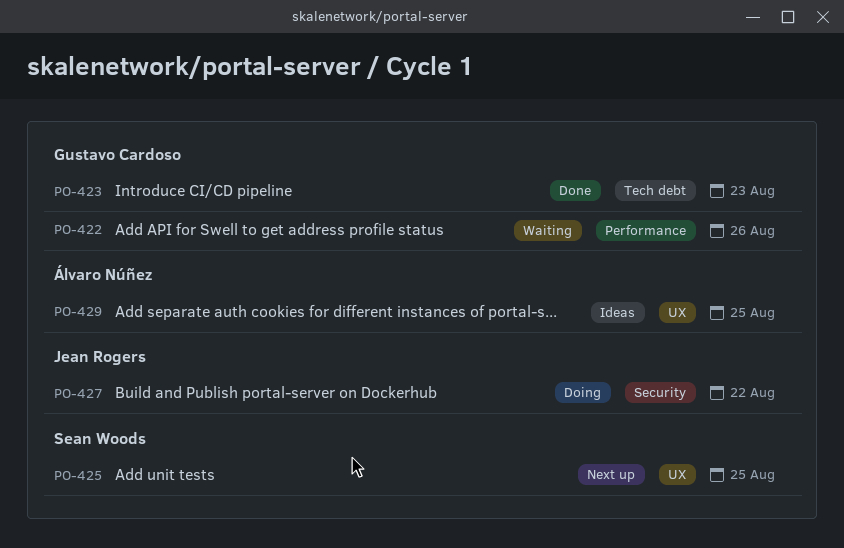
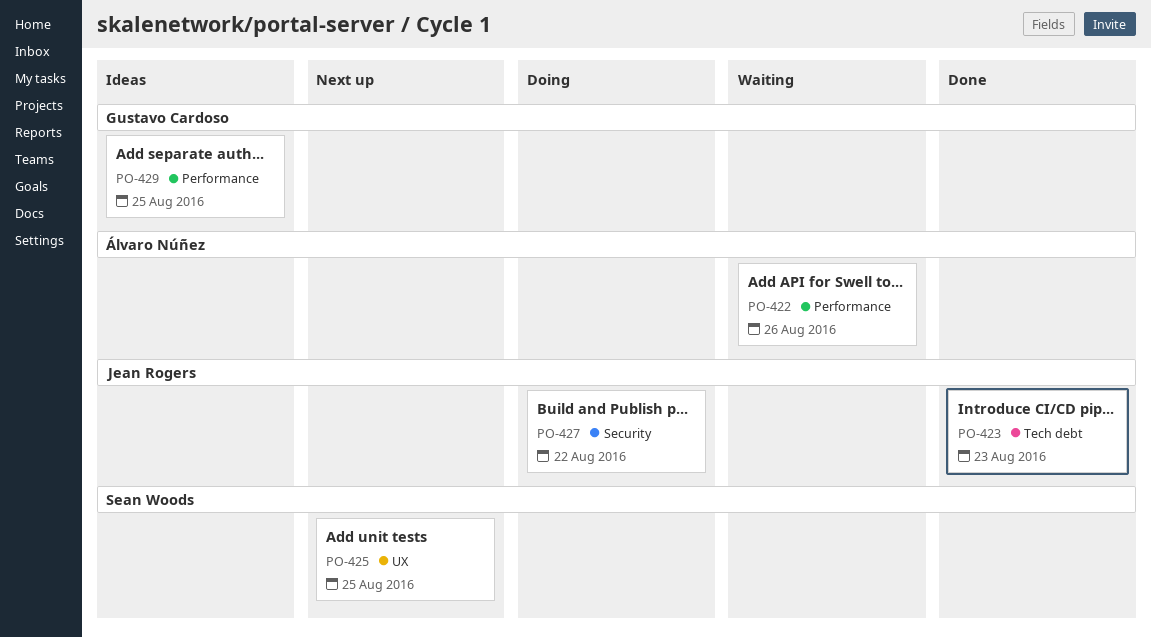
PO-422, owner: Gustavo Cardoso -> Álvaro Núñez
PO-423, owner: Gustavo Cardoso -> Jean Rogers
PO-429, owner: Álvaro Núñez -> Gustavo Cardoso
PO-429, label: UX -> Performance

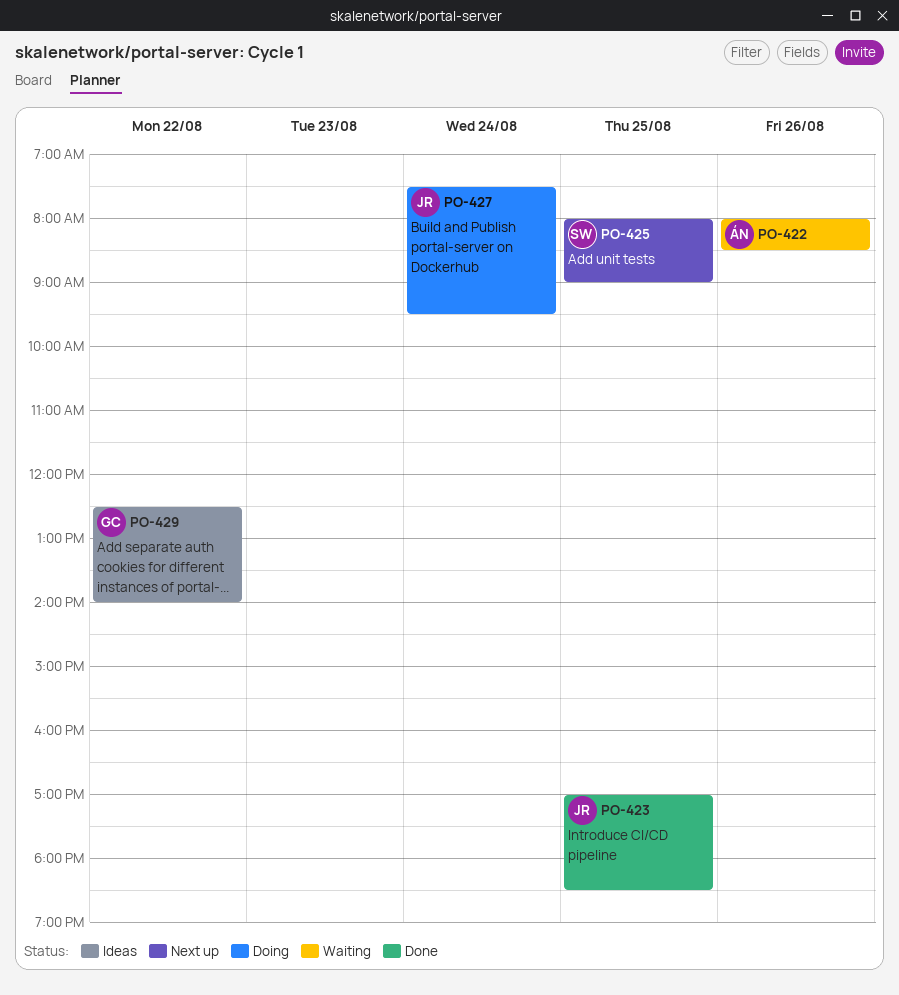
PO-423, day: Aug 23 -> Aug 25
PO-427, day: Aug 22 -> Aug 24
PO-429, day: Aug 25 -> Aug 22

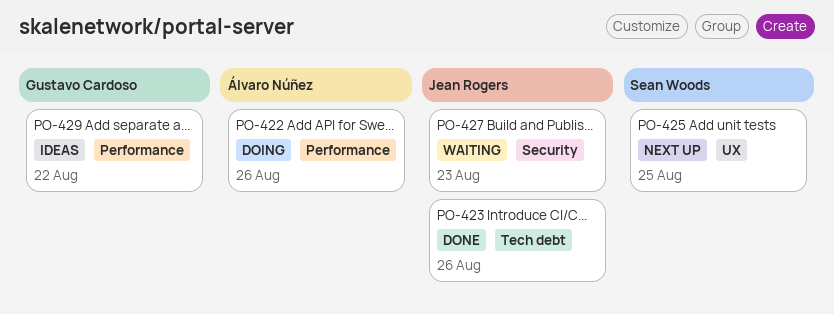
PO-422, status: Waiting -> Doing
PO-423, day: Aug 25 -> Aug 26
PO-427, status: Doing -> Waiting
PO-427, day: Aug 24 -> Aug 23

